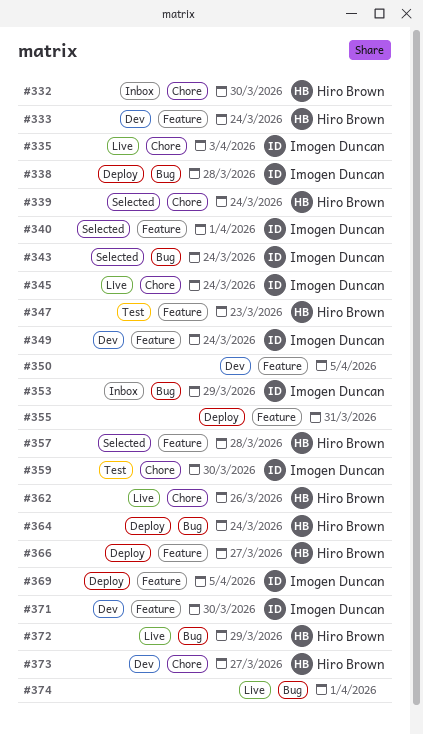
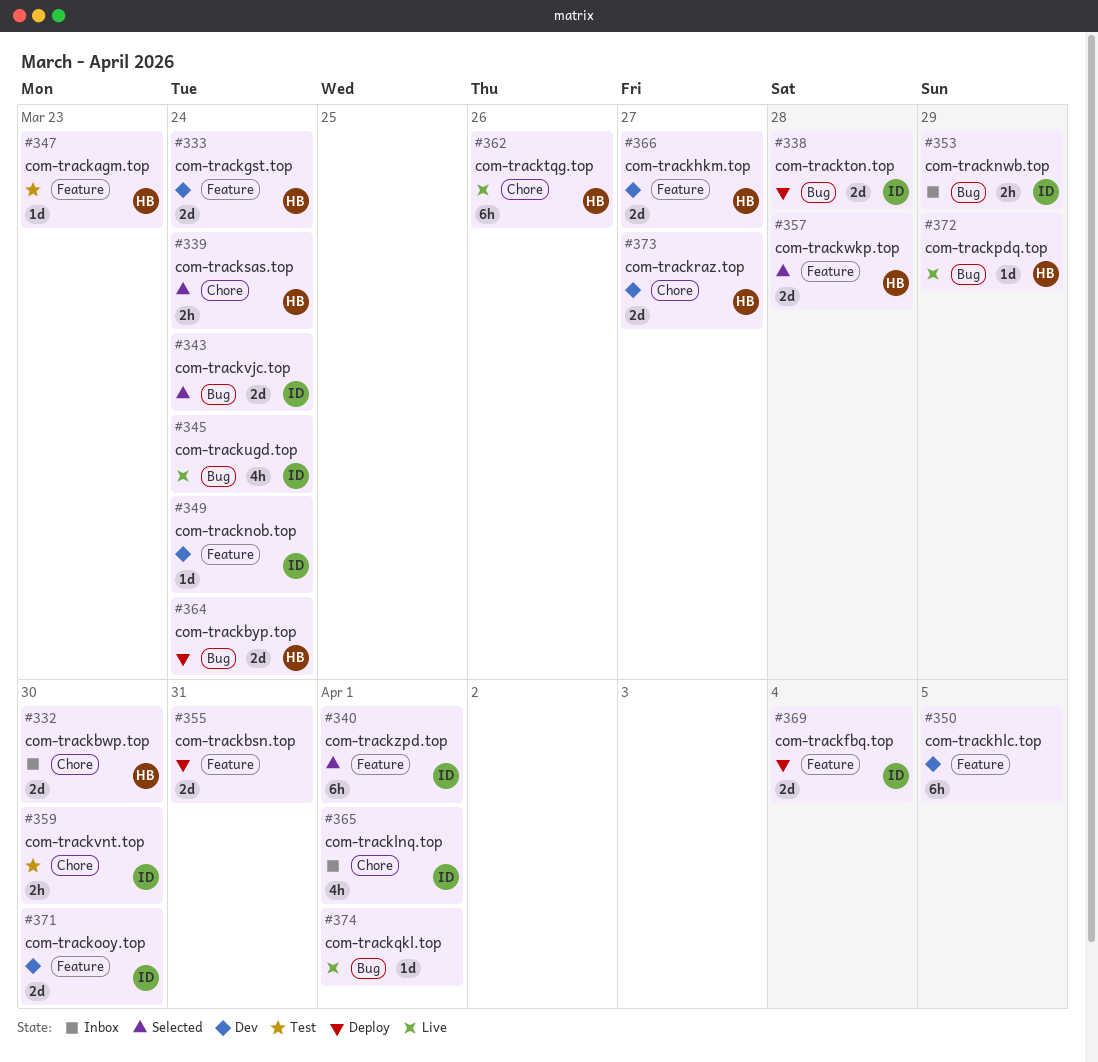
#335: present -> none
#345, label: Chore -> Bug
#365: none -> present
#366, status: Deploy -> Dev
#369, due: Apr 5 -> Apr 4

